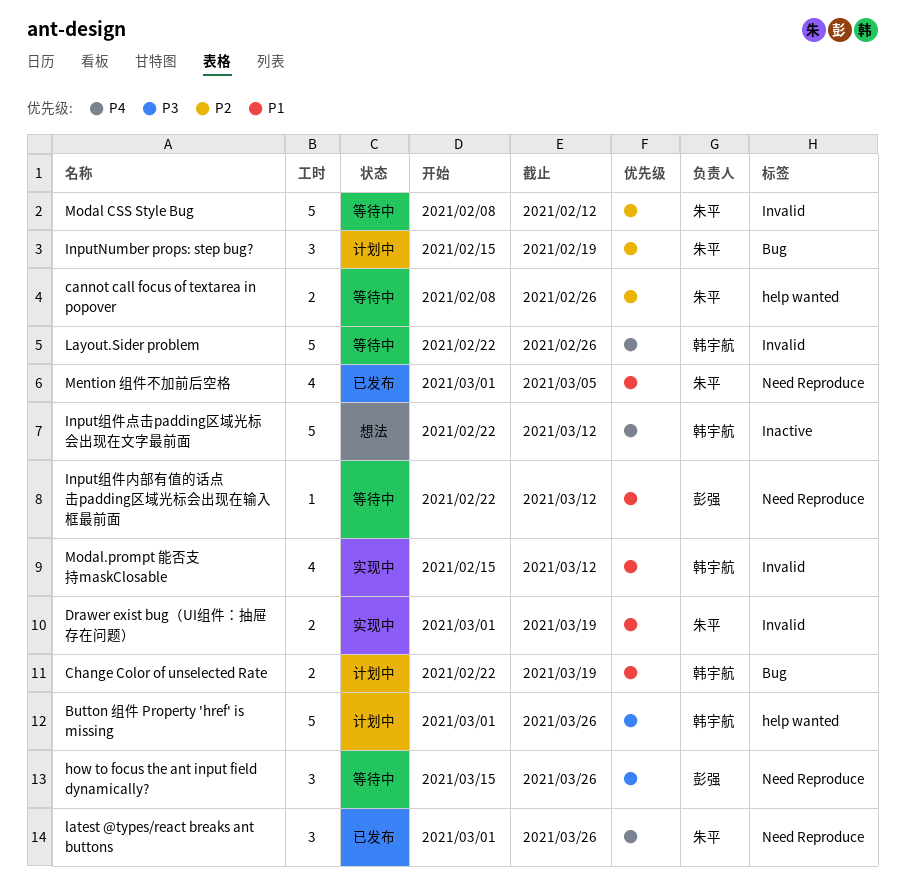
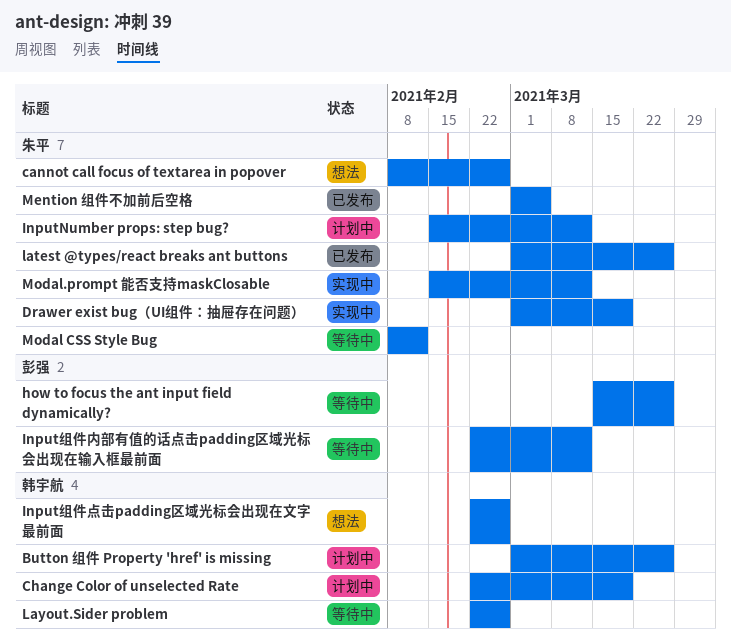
cannot call focus of textarea in popover, status: 等待中 -> 想法
InputNumber props: step bug?, due: Feb 19 -> Mar 12
Input组件点击padding区域光标会出现在文字最前面, due: Mar 12 -> Feb 26
Modal.prompt 能否支持maskClosable, owner: 韩宇航 -> 朱平

